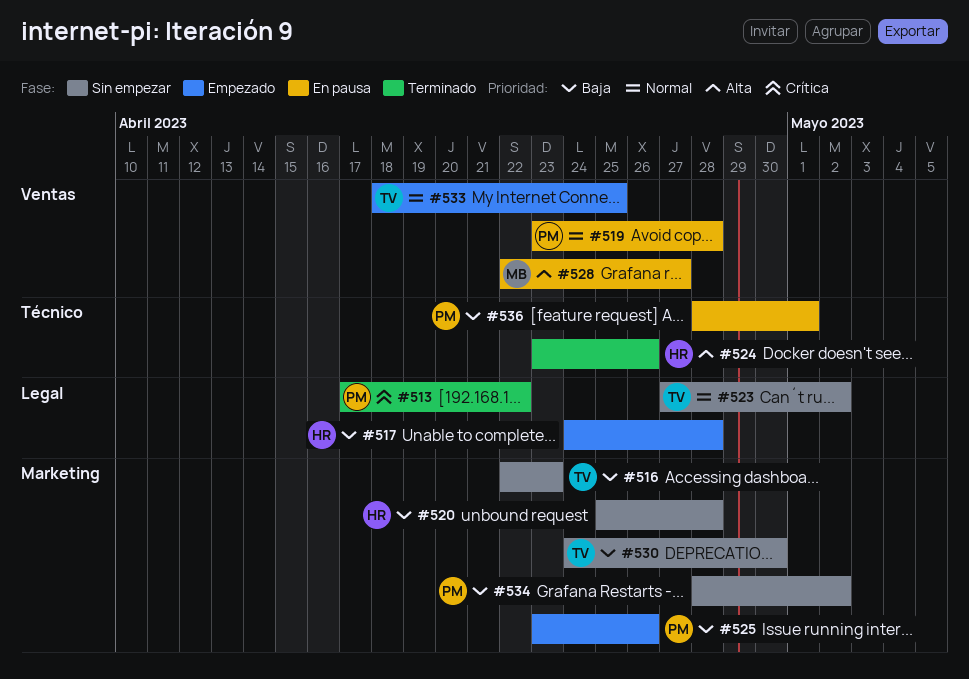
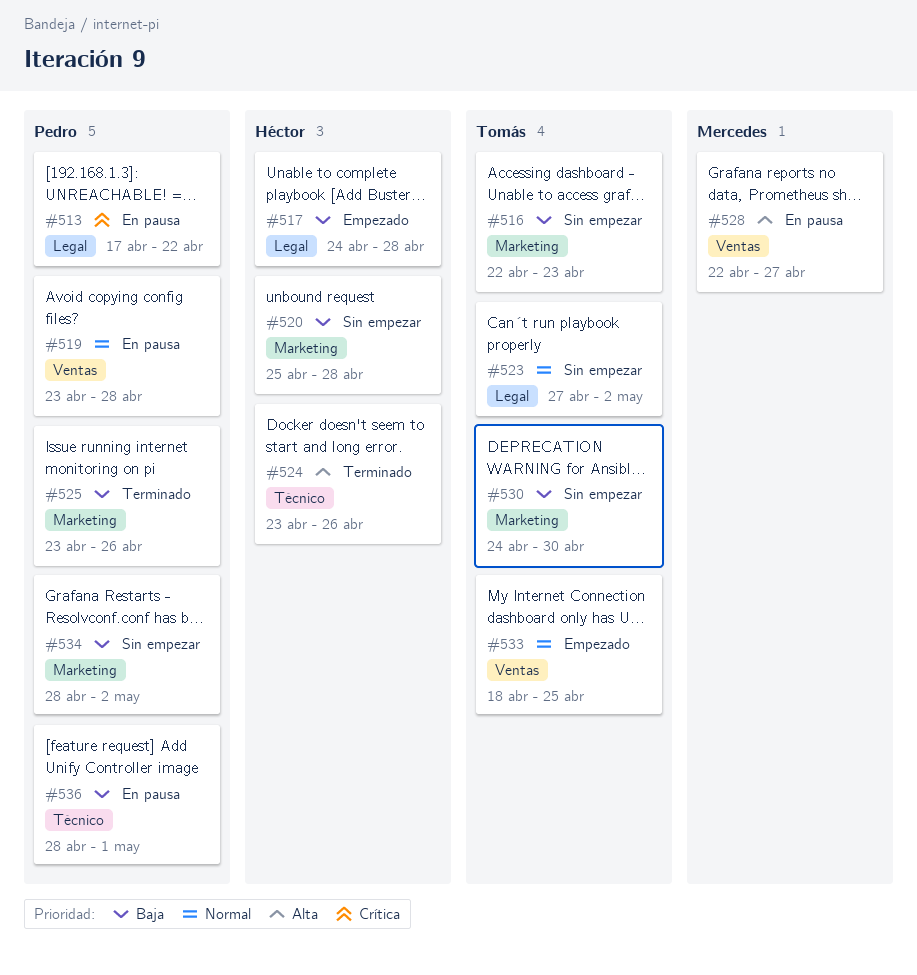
#513, status: Terminado -> En pausa
#525, status: Empezado -> Terminado

